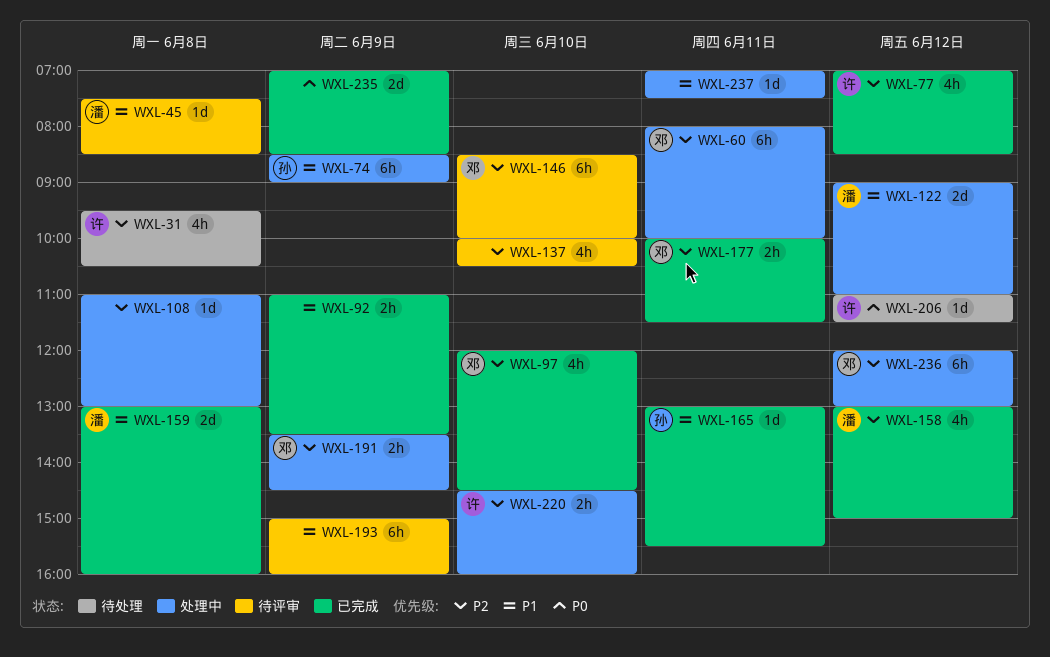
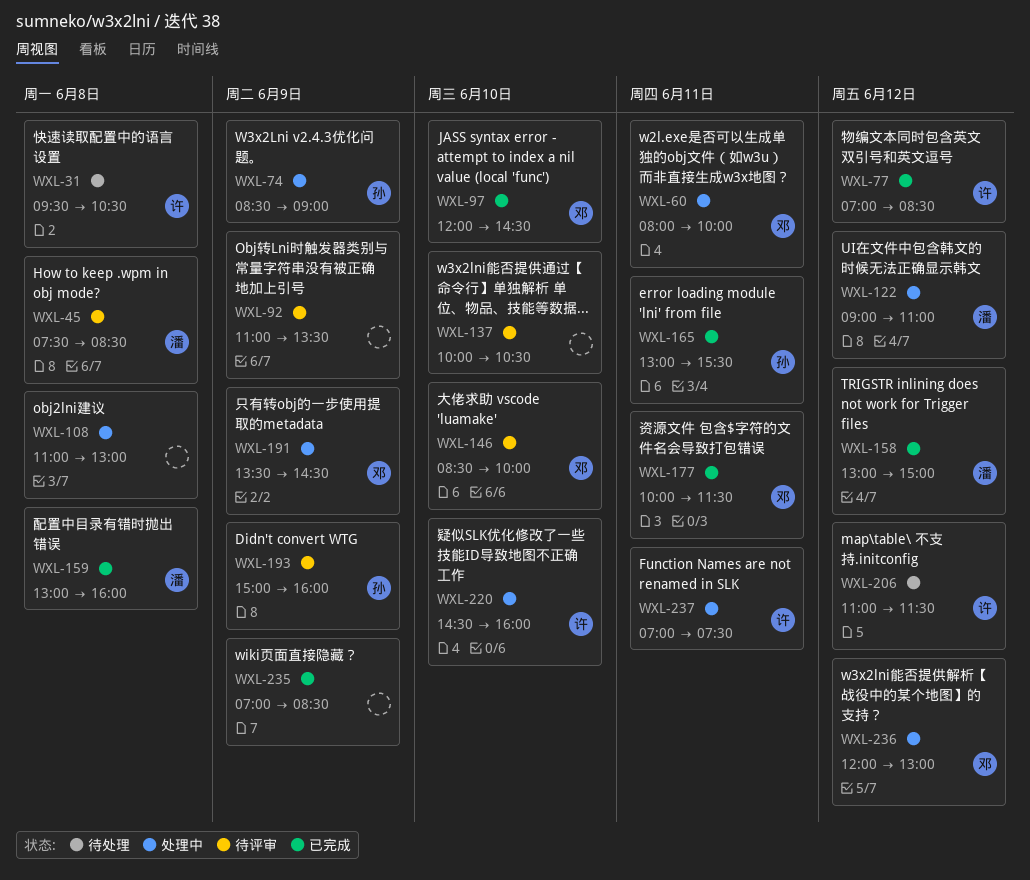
WXL-92, status: 已完成 -> 待评审
WXL-193, owner: none -> 孙
WXL-237, owner: none -> 许

